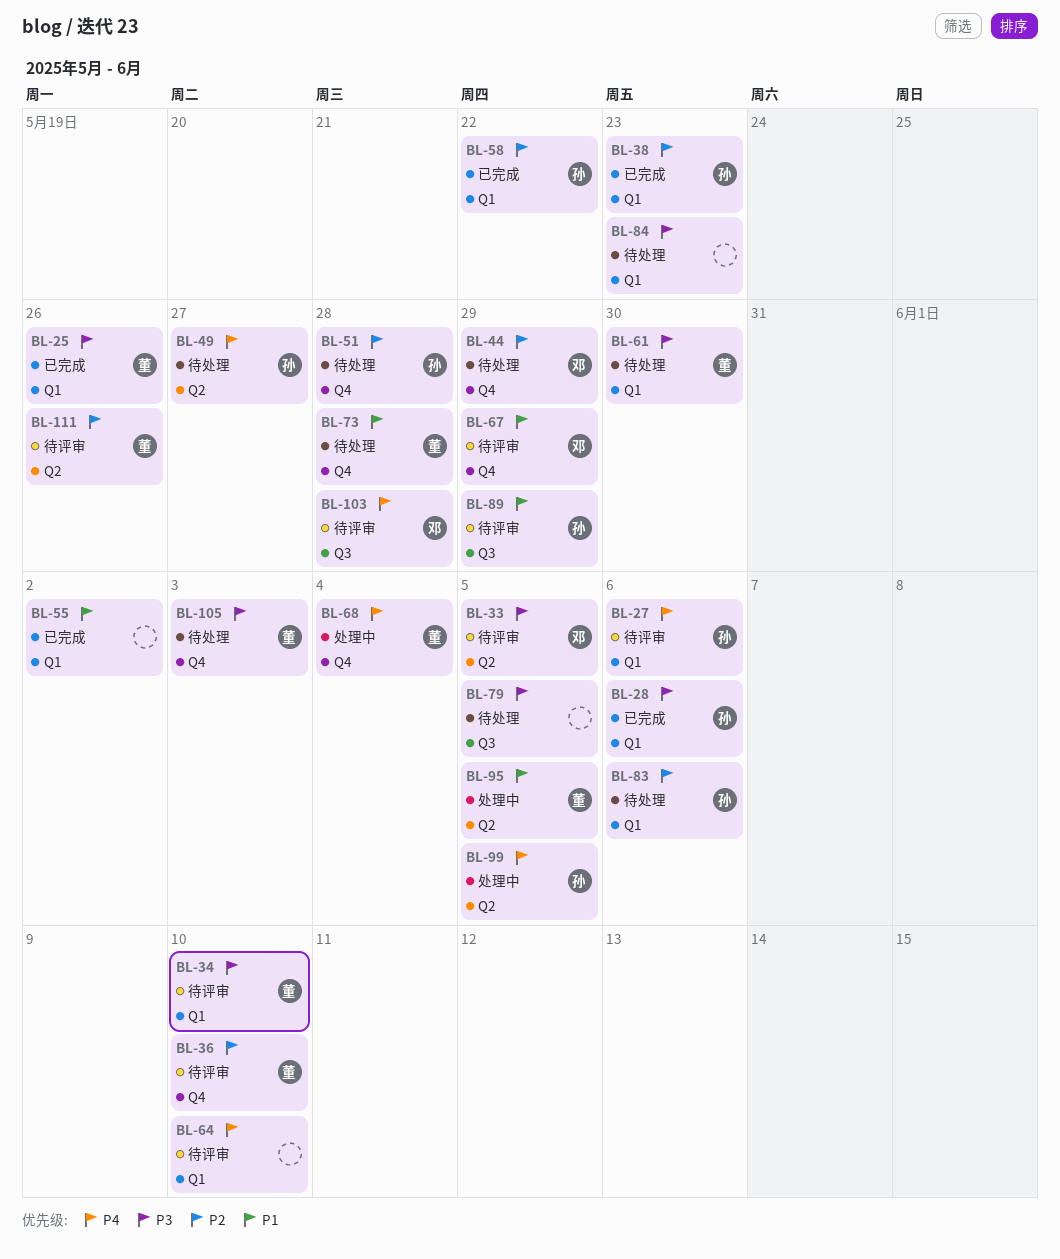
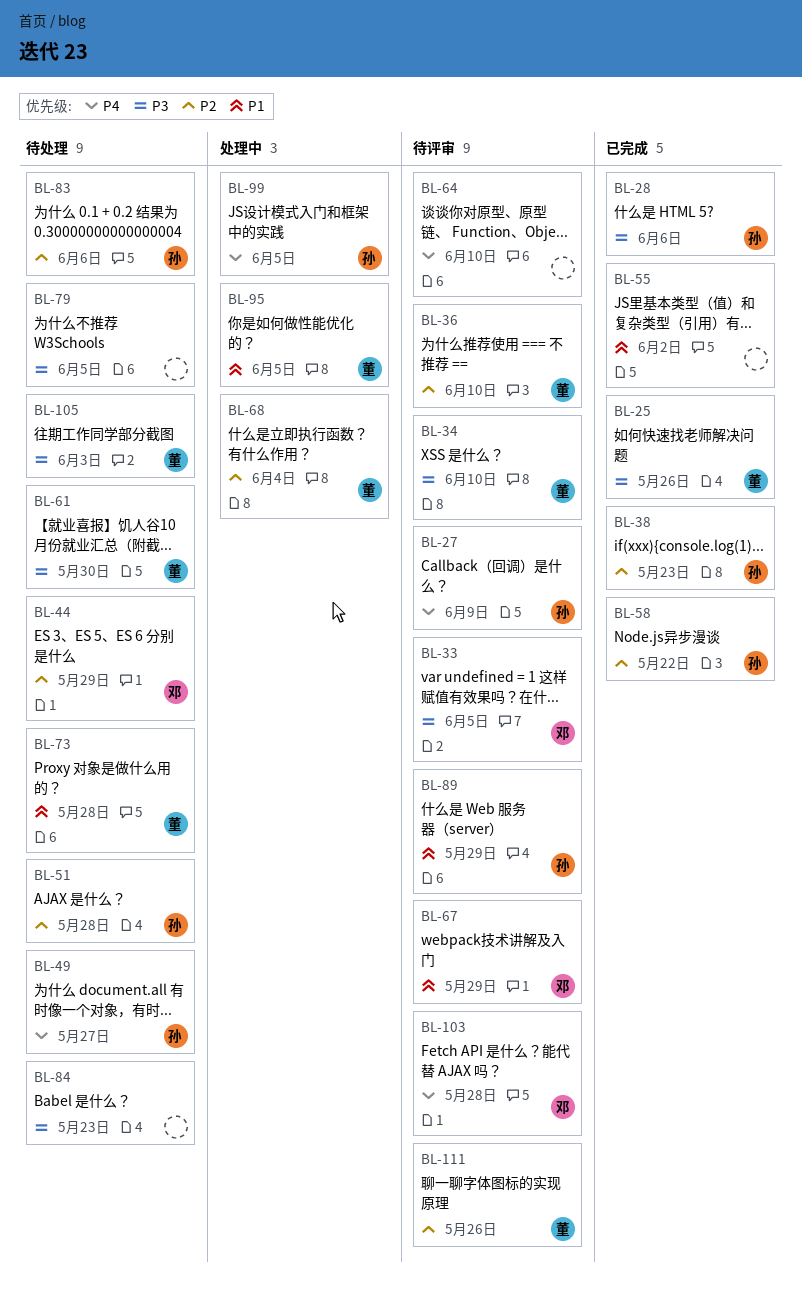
BL-27, due: Jun 6 -> Jun 9
BL-68, priority: P4 -> P2

